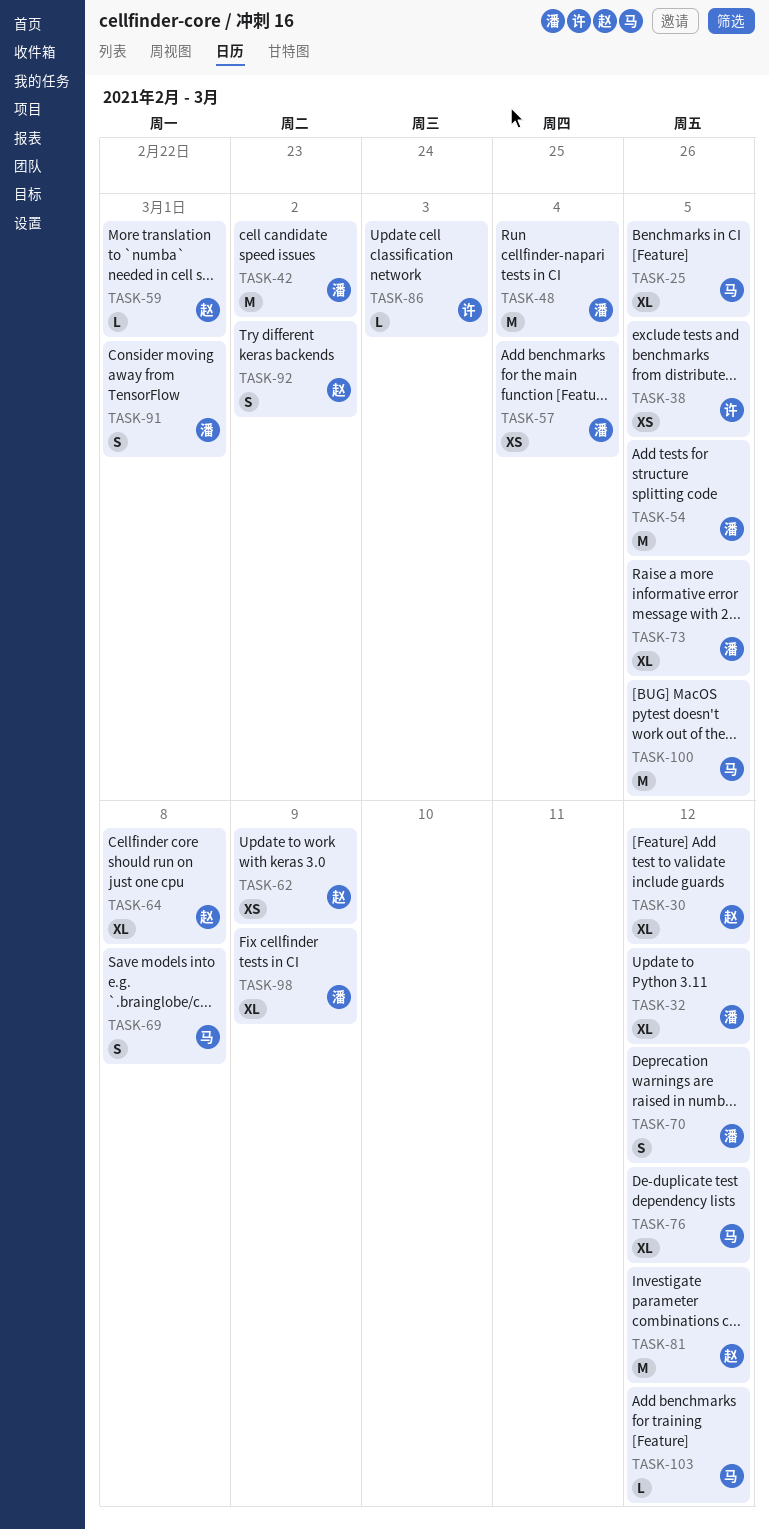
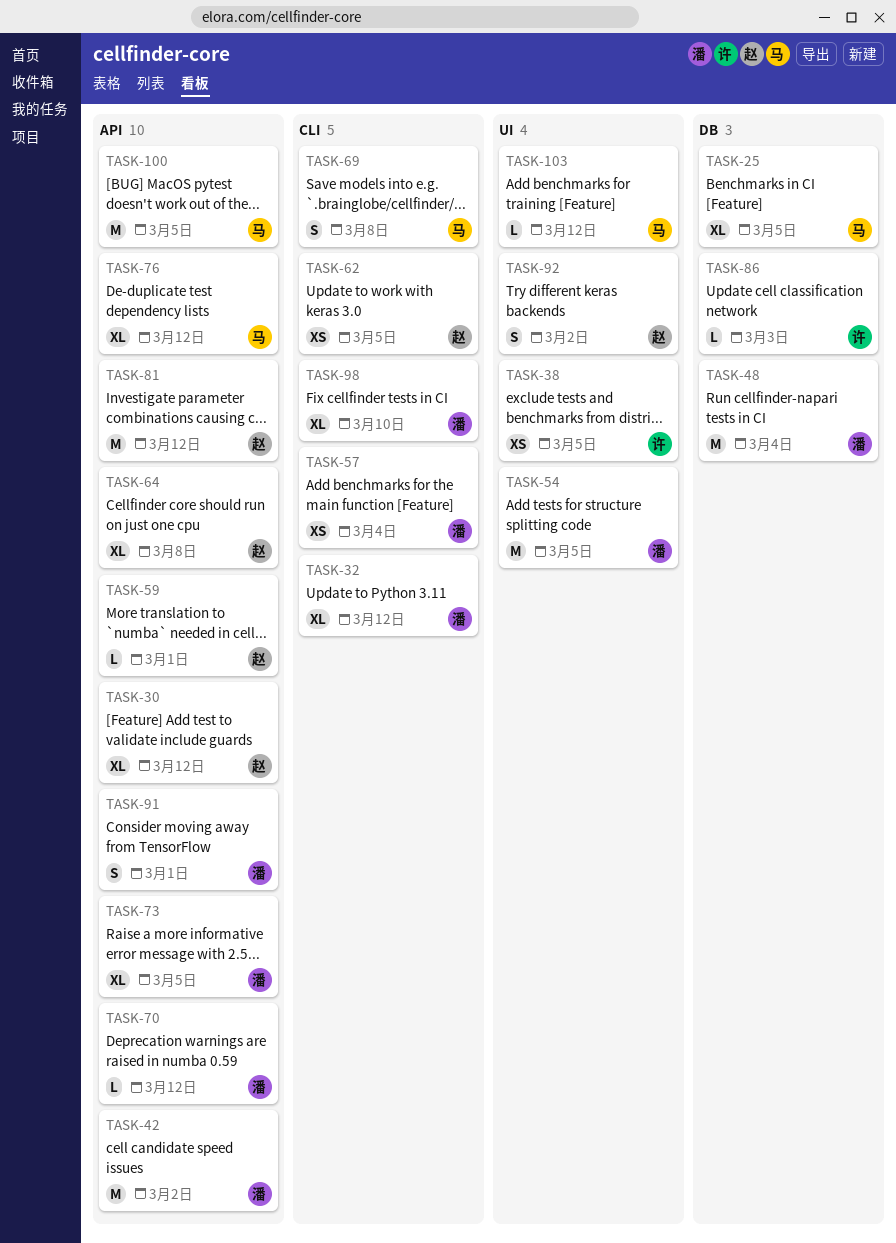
TASK-62, due: Mar 9 -> Mar 5
TASK-70, estimate: S -> L
TASK-98, due: Mar 9 -> Mar 10

